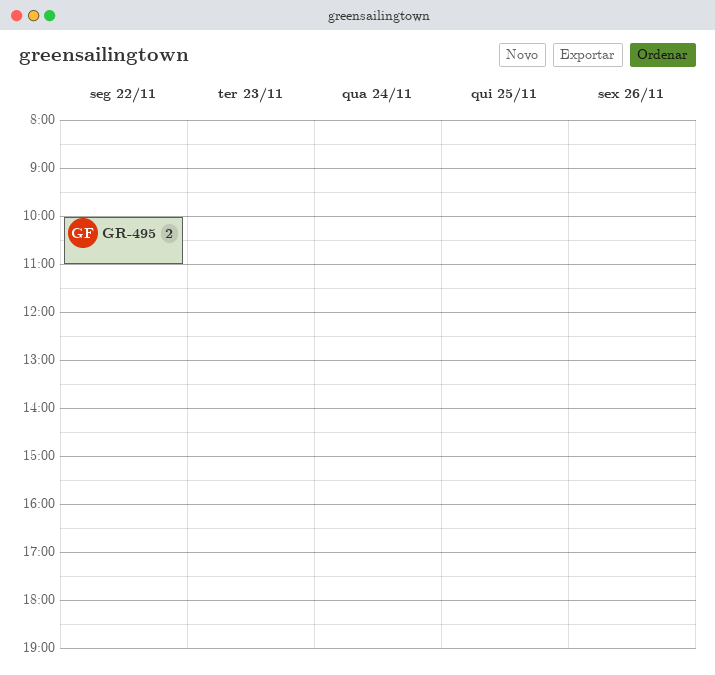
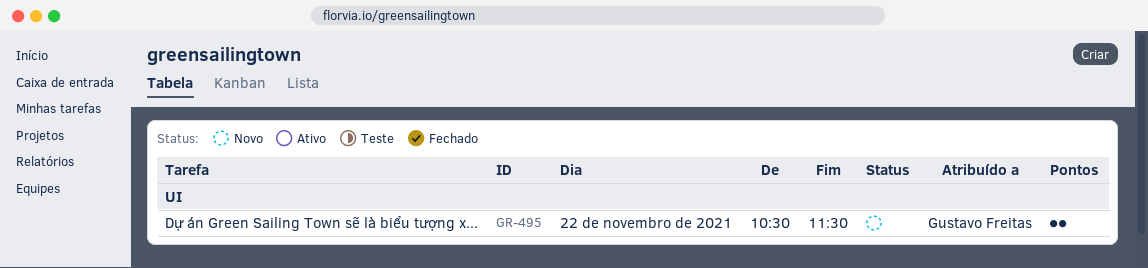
GR-495, begins: 10:00 -> 10:30
GR-495, ends: 11:00 -> 11:30

